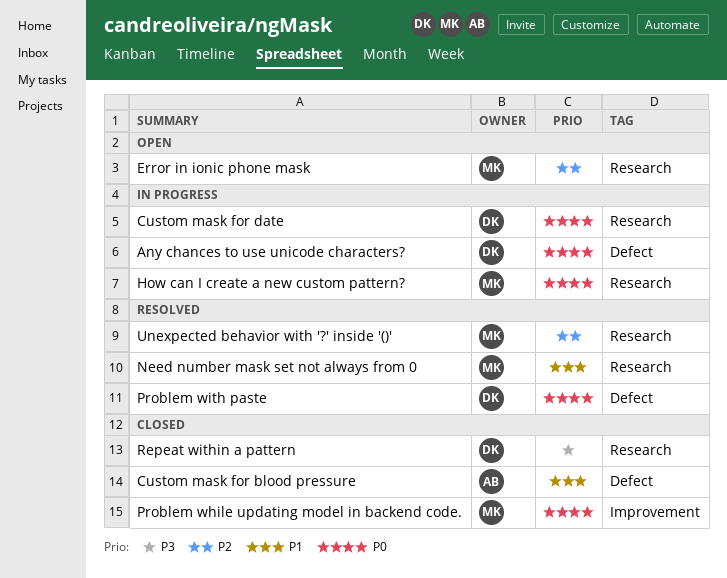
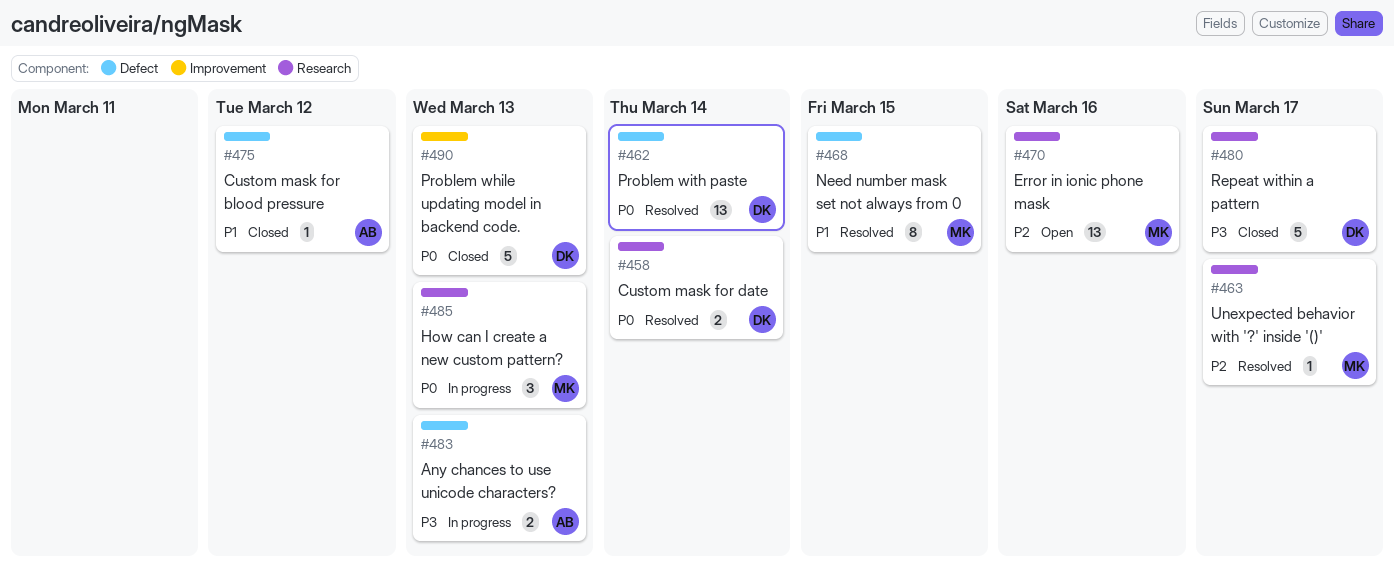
Any chances to use unicode characters?, owner: DK -> AB
Any chances to use unicode characters?, priority: P0 -> P3
Custom mask for date, status: In progress -> Resolved
Need number mask set not always from 0, label: Research -> Defect
Problem while updating model in backend code., owner: MK -> DK

